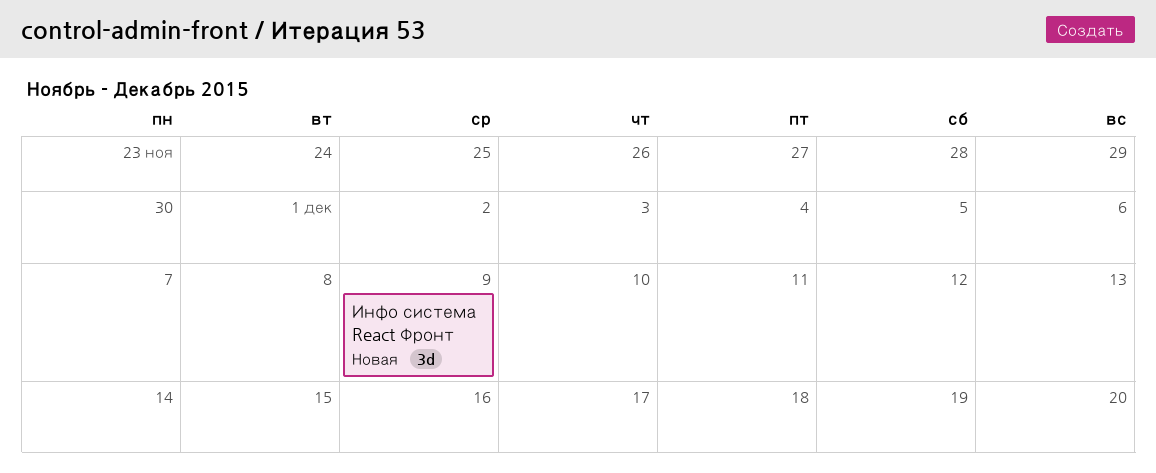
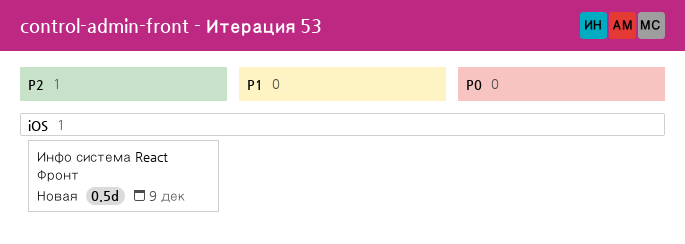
Инфо система React Фронт, estimate: 3d -> 0.5d

